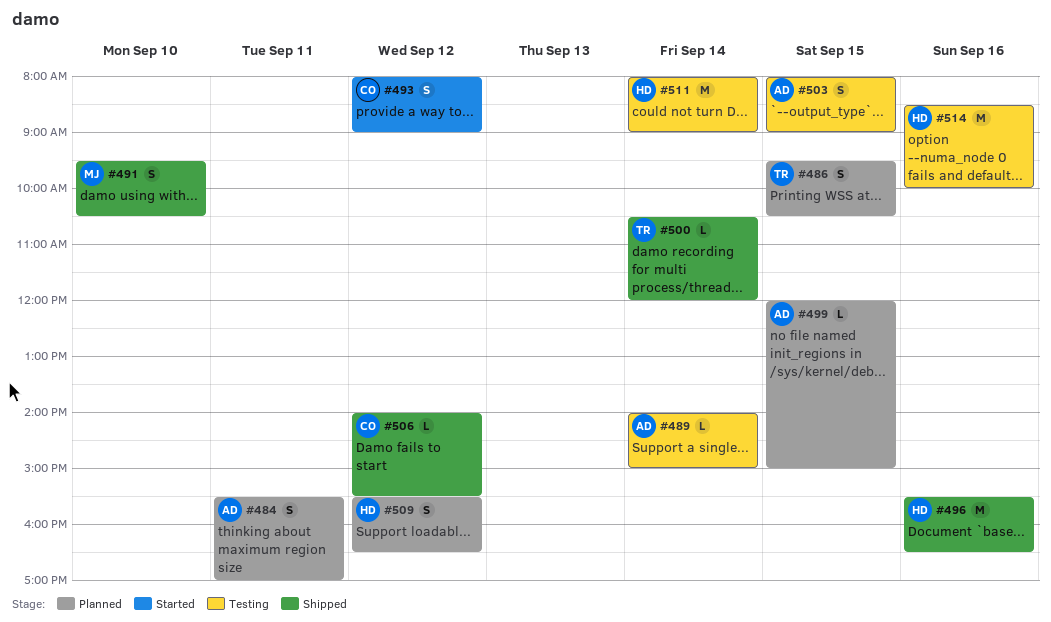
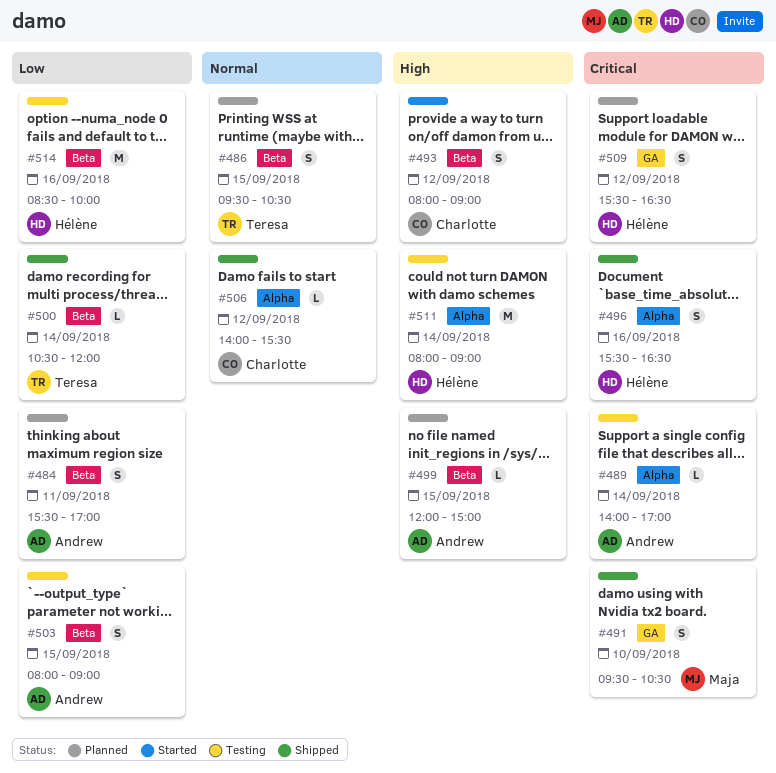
#489, ends: 15:00 -> 17:00
#496, estimate: M -> S

